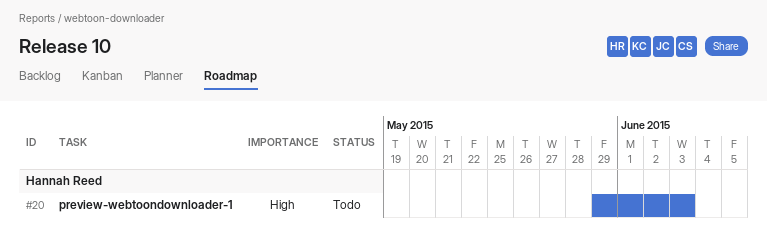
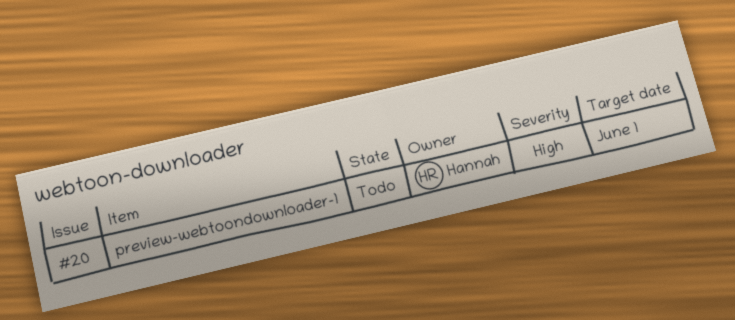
#20, due: Jun 3 -> Jun 1

